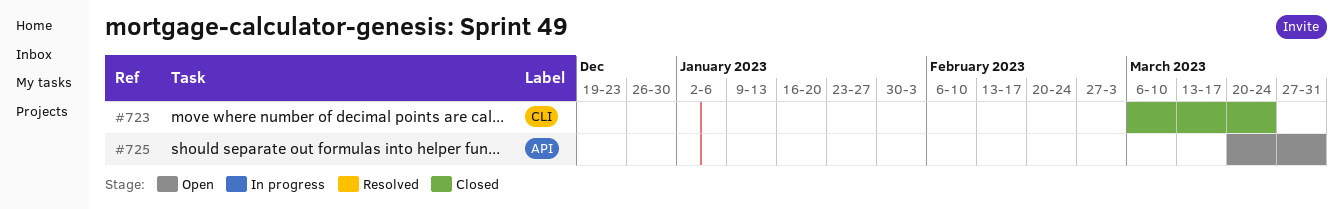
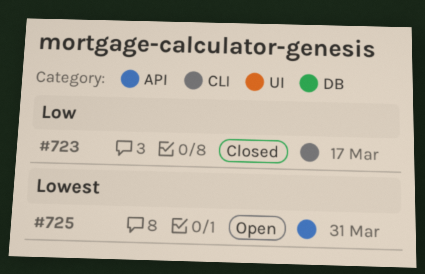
#723, due: Mar 24 -> Mar 17

